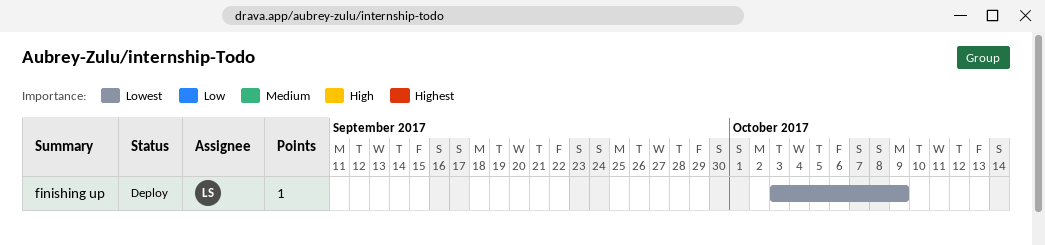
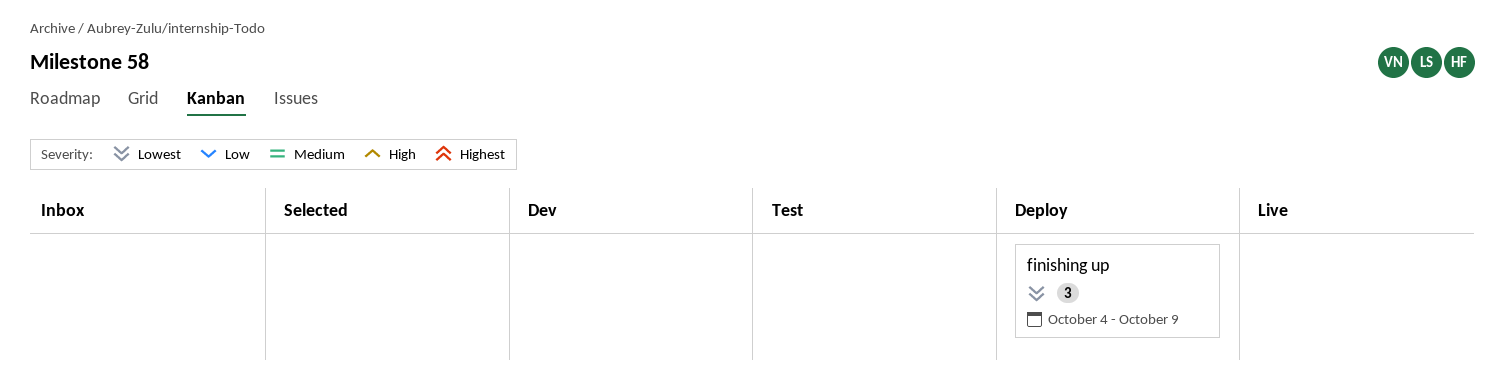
finishing up, estimate: 1 -> 3
finishing up, start: Oct 3 -> Oct 4

